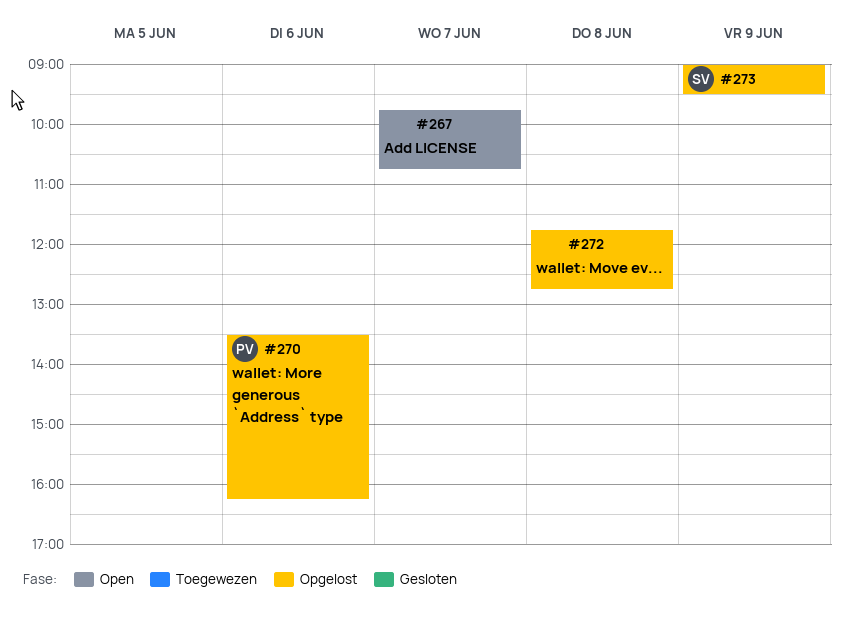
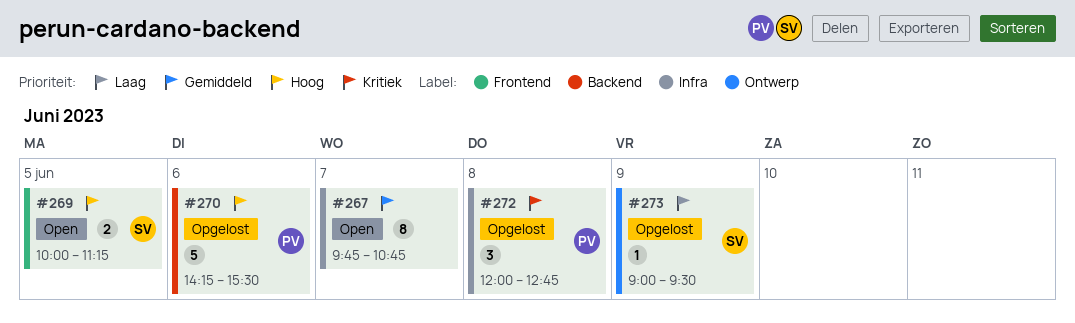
#269: none -> present
#270, begins: 13:30 -> 14:15
#270, ends: 16:15 -> 15:30
#272, owner: none -> PV
#272, begins: 11:45 -> 12:00

